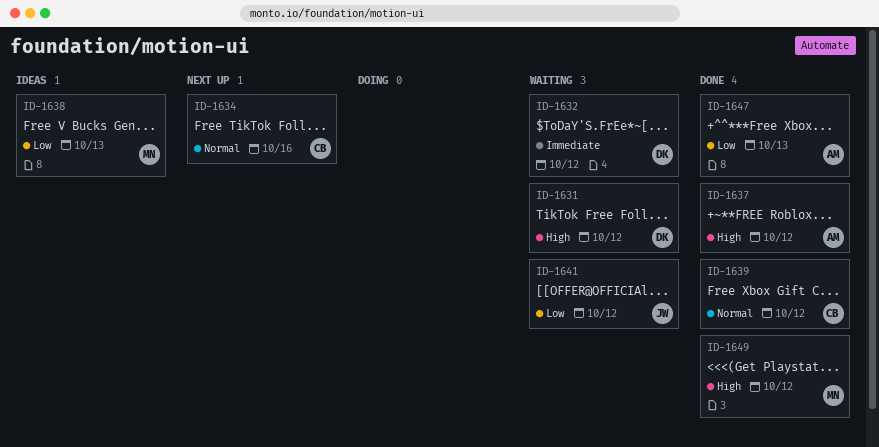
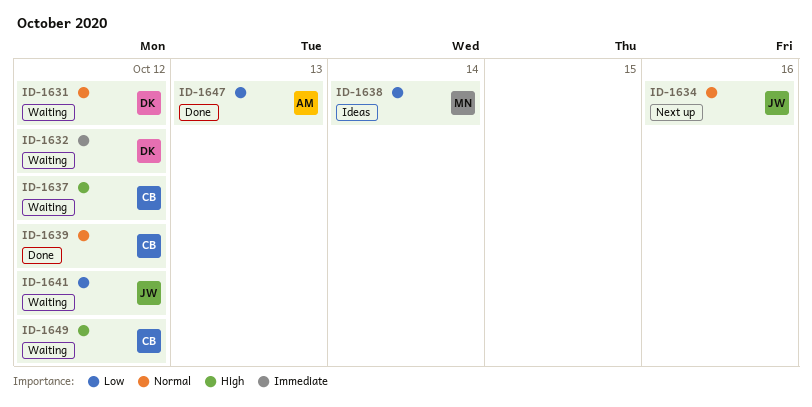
ID-1631, priority: High -> Normal
ID-1634, owner: CB -> JW
ID-1637, status: Done -> Waiting
ID-1637, owner: AM -> CB
ID-1638, due: Oct 13 -> Oct 14
ID-1649, status: Done -> Waiting
ID-1649, owner: MN -> CB

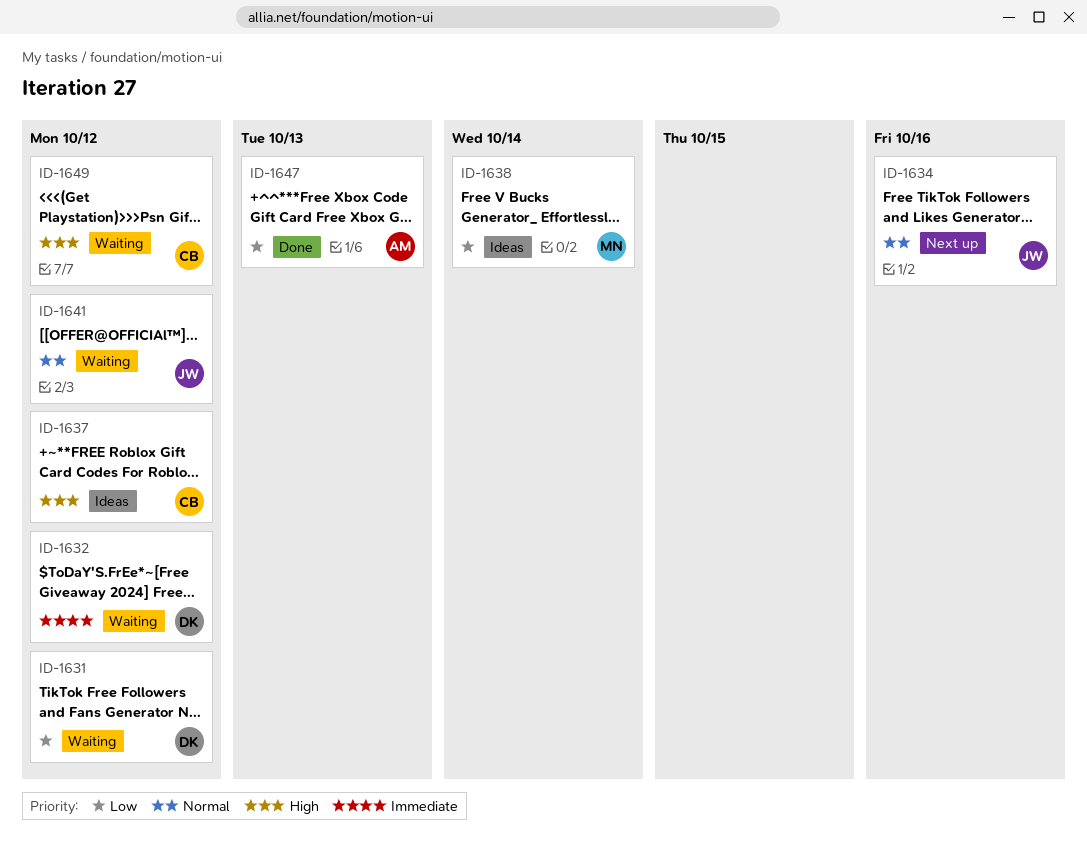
ID-1631, priority: Normal -> Low
ID-1637, status: Waiting -> Ideas
ID-1639: present -> none
ID-1641, priority: Low -> Normal

